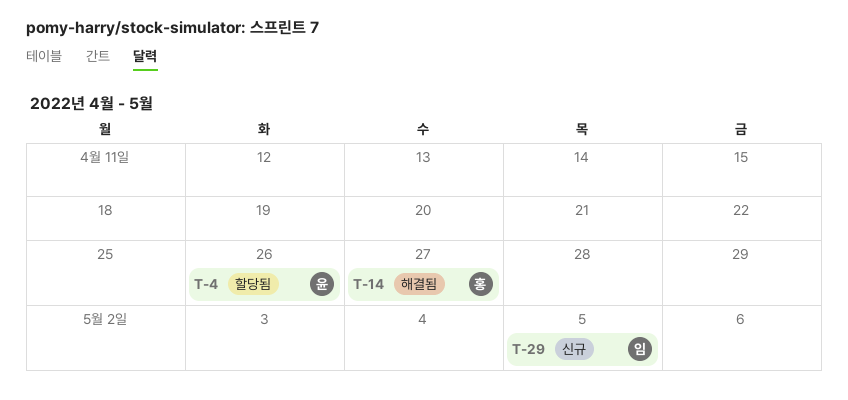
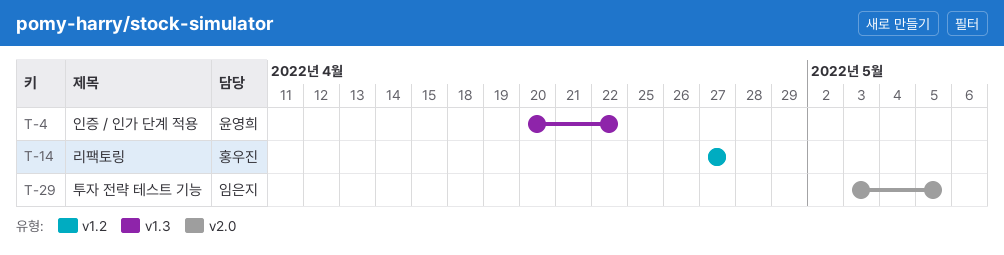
T-4, due: Apr 26 -> Apr 22

